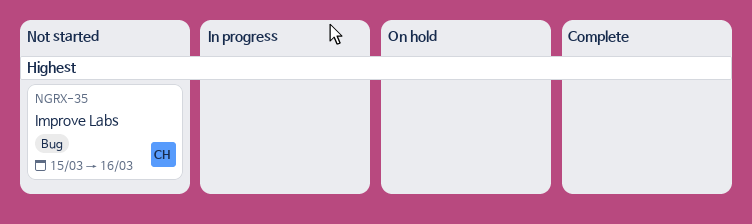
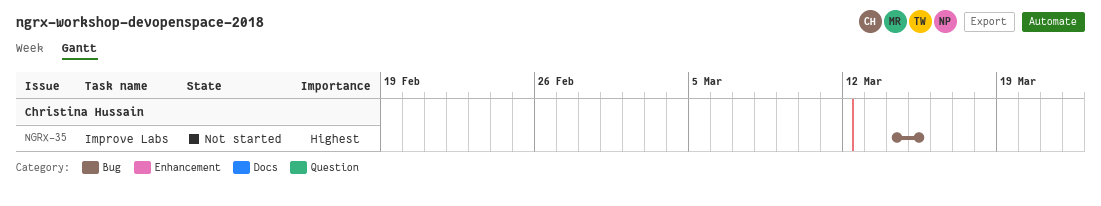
NGRX-35, start: Mar 15 -> Mar 14
NGRX-35, due: Mar 16 -> Mar 15

